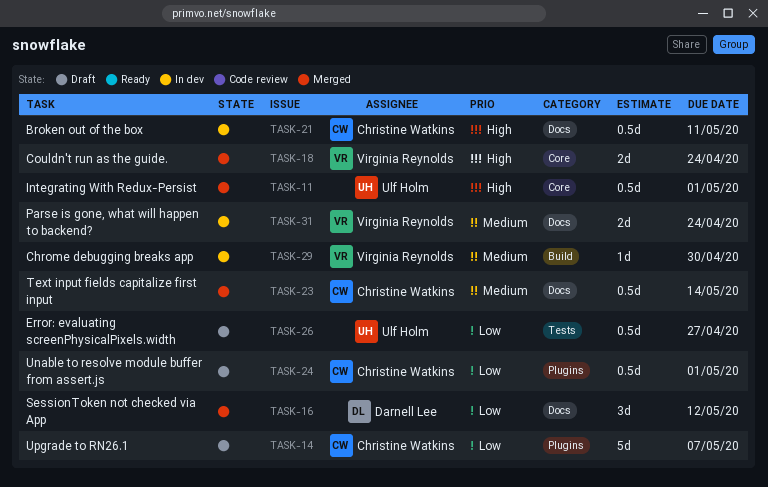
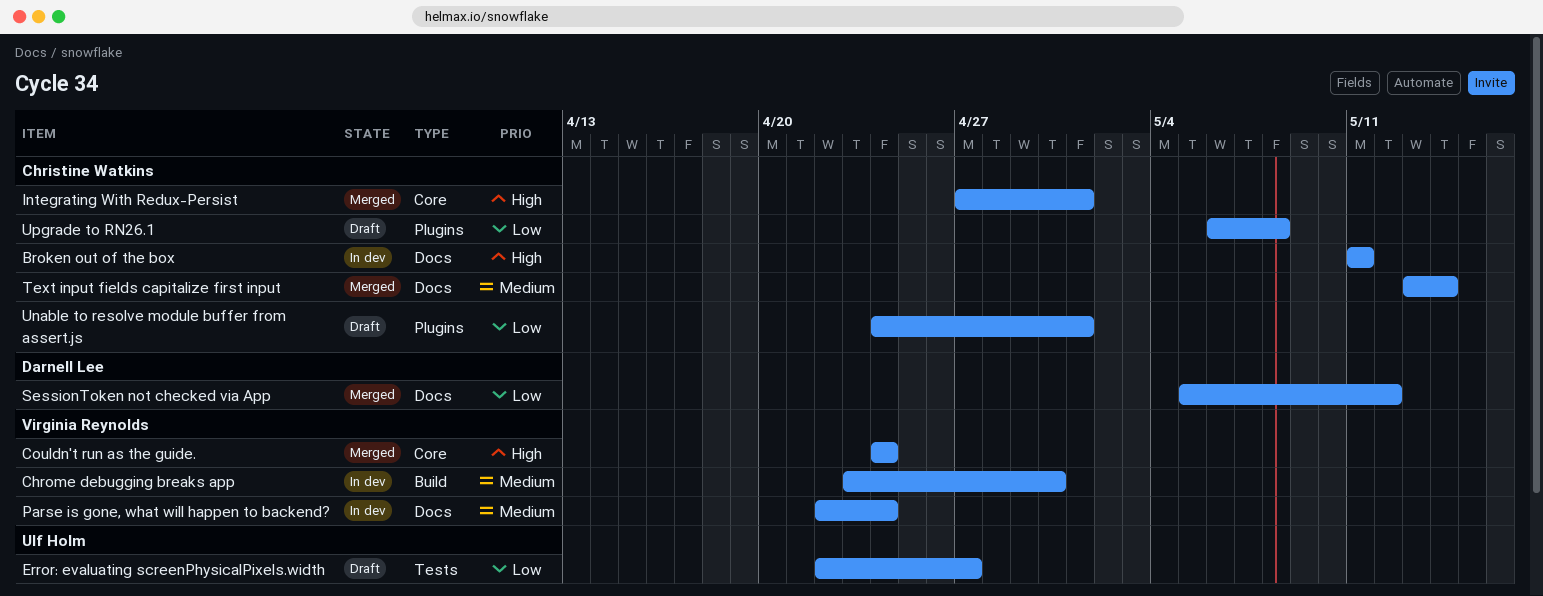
Integrating With Redux-Persist, owner: Ulf Holm -> Christine Watkins
Upgrade to RN26.1, due: May 7 -> May 8

